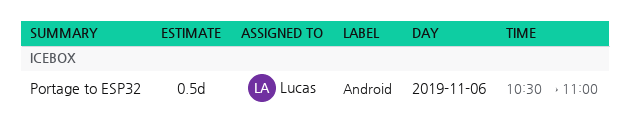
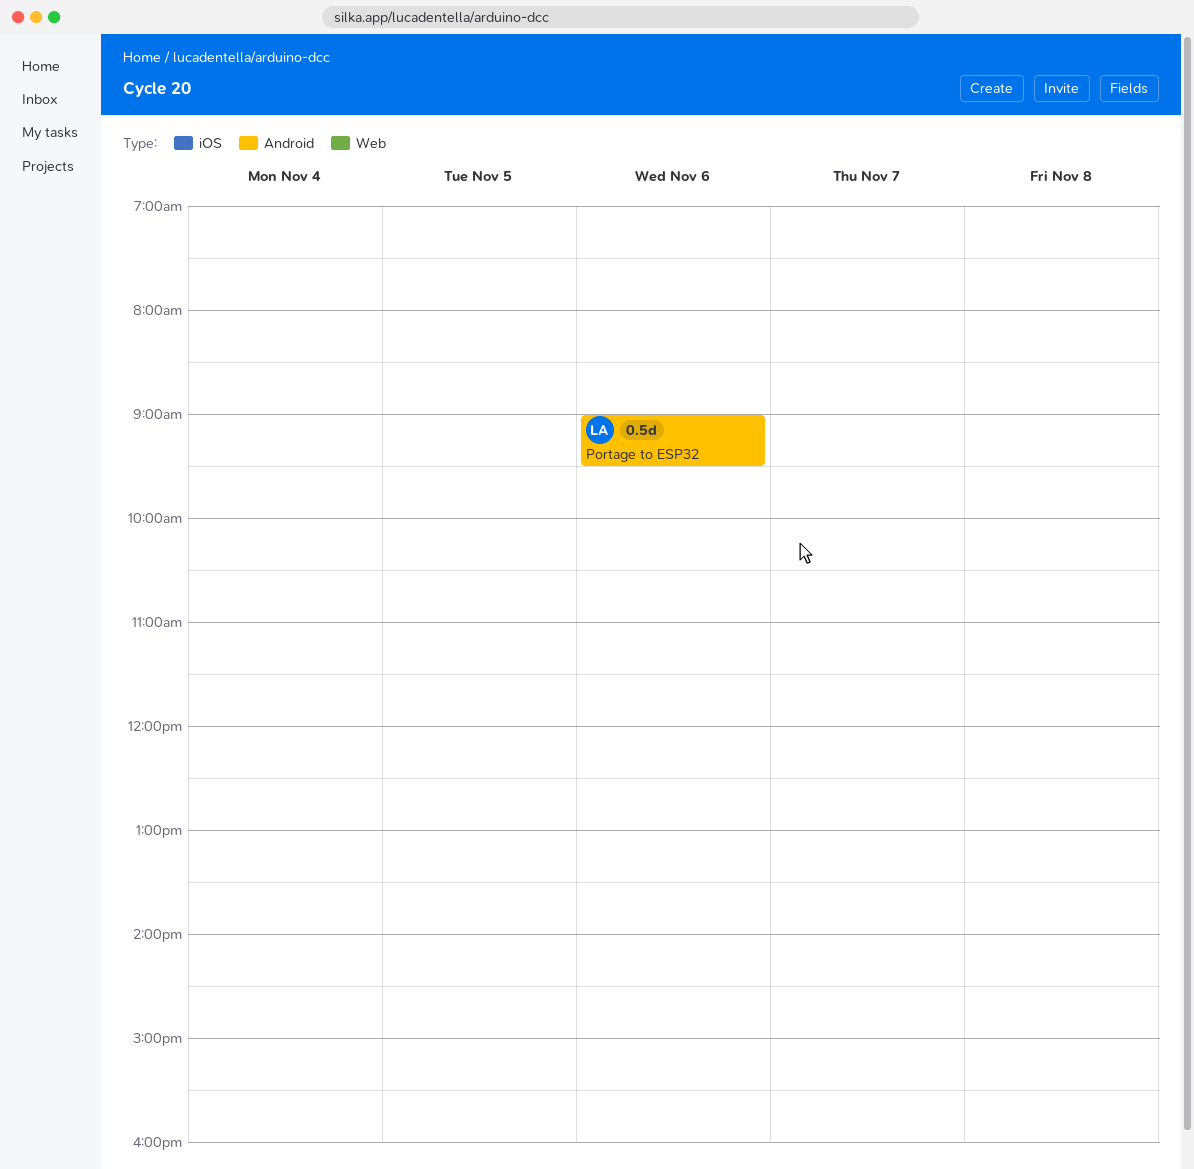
Portage to ESP32, begins: 10:30 -> 09:00
Portage to ESP32, ends: 11:00 -> 09:30

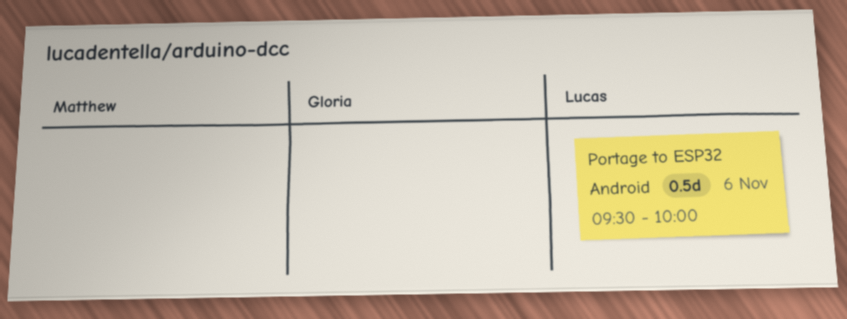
Portage to ESP32, begins: 09:00 -> 09:30
Portage to ESP32, ends: 09:30 -> 10:00

